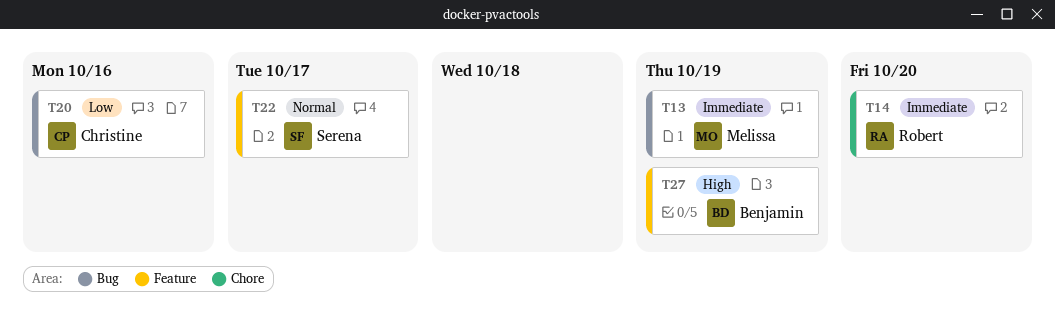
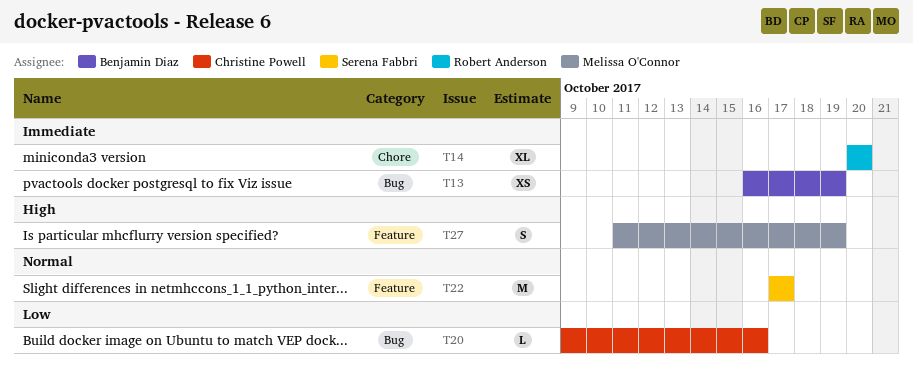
T13, owner: Melissa O'Connor -> Benjamin Diaz
T27, owner: Benjamin Diaz -> Melissa O'Connor

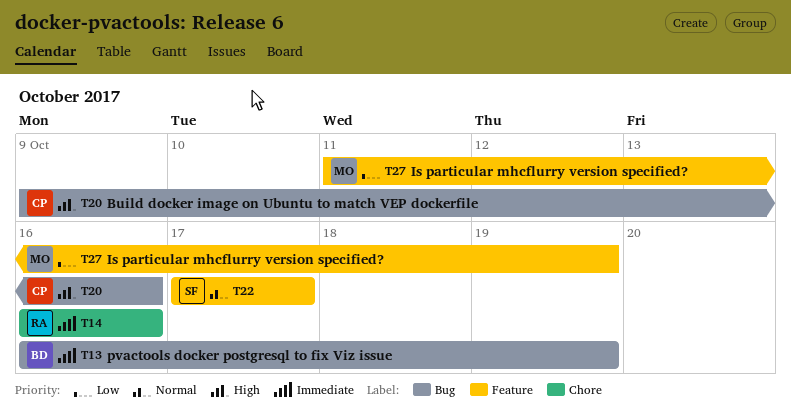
T14, start: Oct 20 -> Oct 16
T14, due: Oct 20 -> Oct 16
T20, priority: Low -> High
T27, priority: High -> Low

